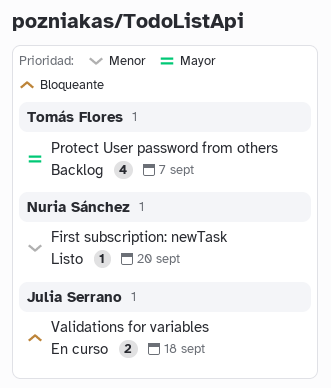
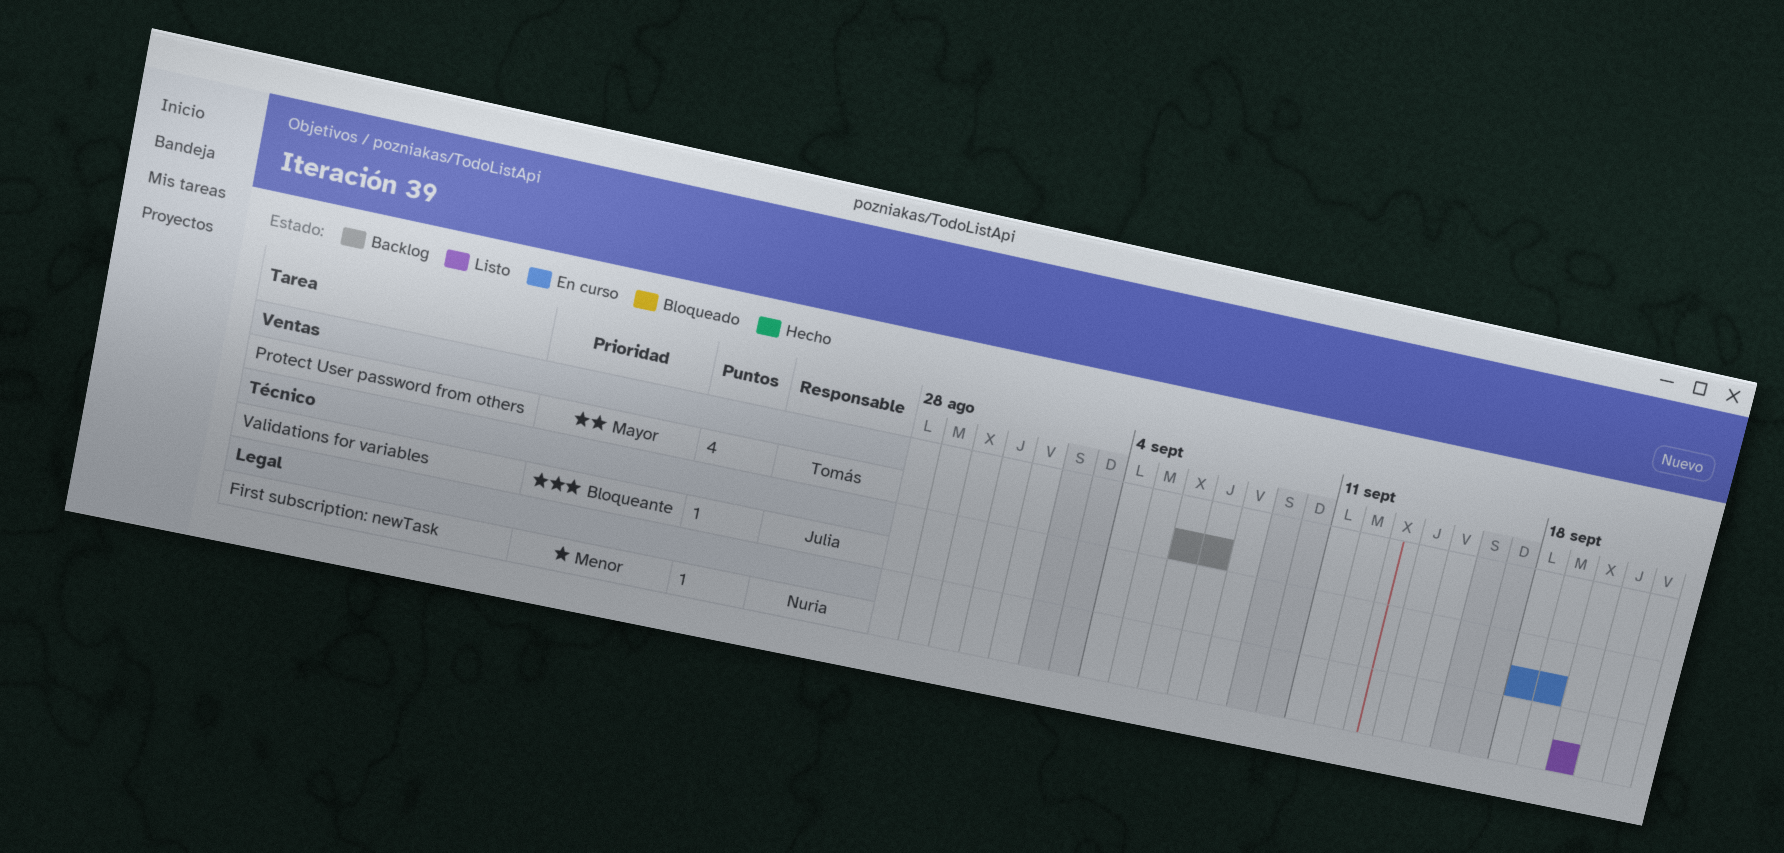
Validations for variables, estimate: 2 -> 1
Validations for variables, due: Sep 18 -> Sep 19

